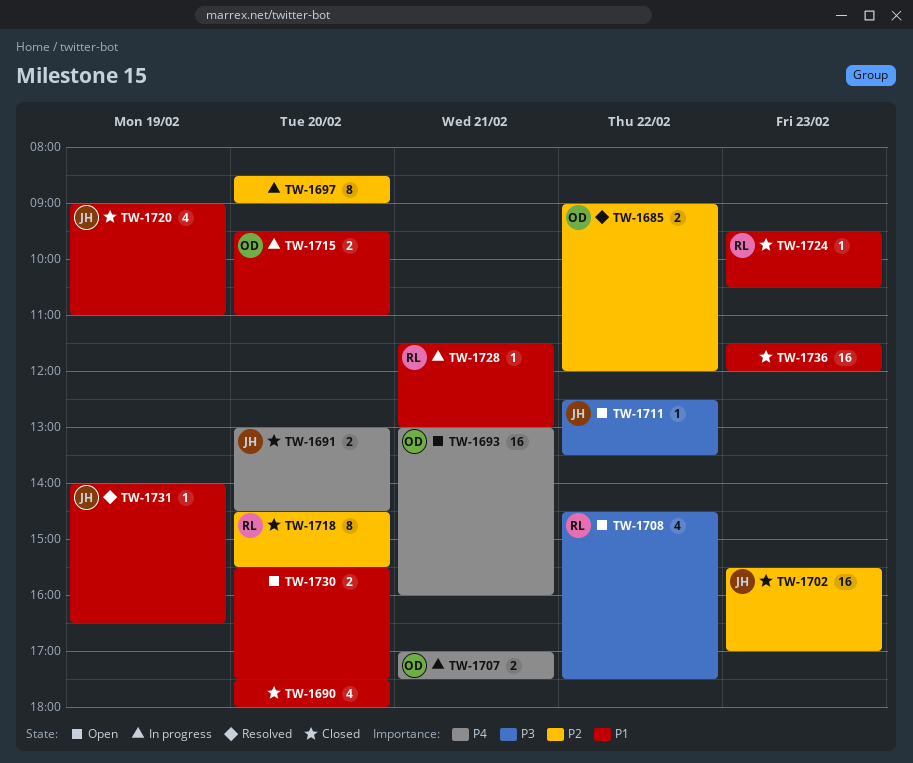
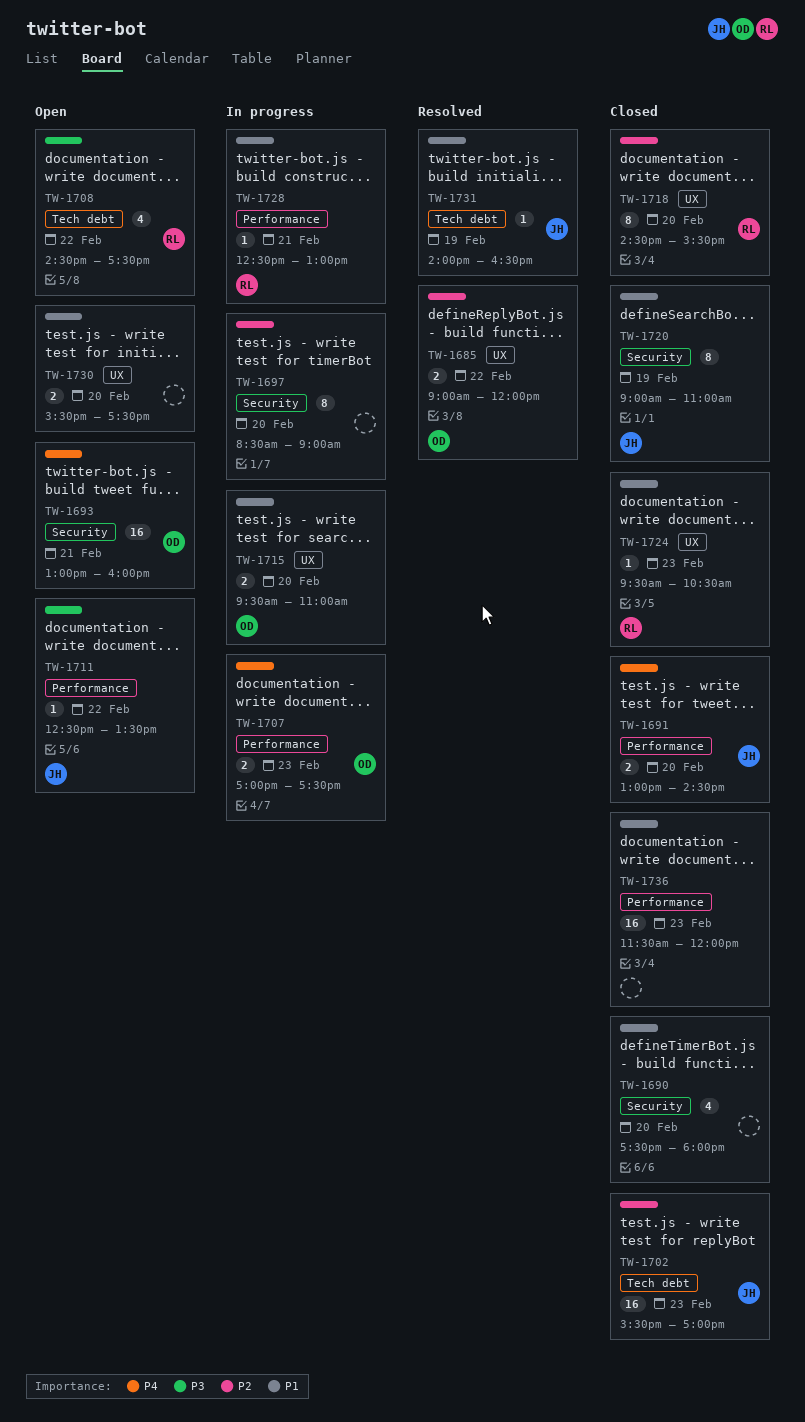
TW-1707, day: Feb 21 -> Feb 23
TW-1720, estimate: 4 -> 8
TW-1728, begins: 11:30 -> 12:30

